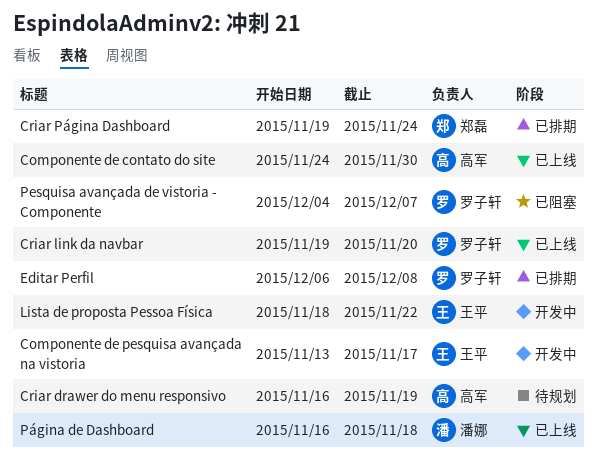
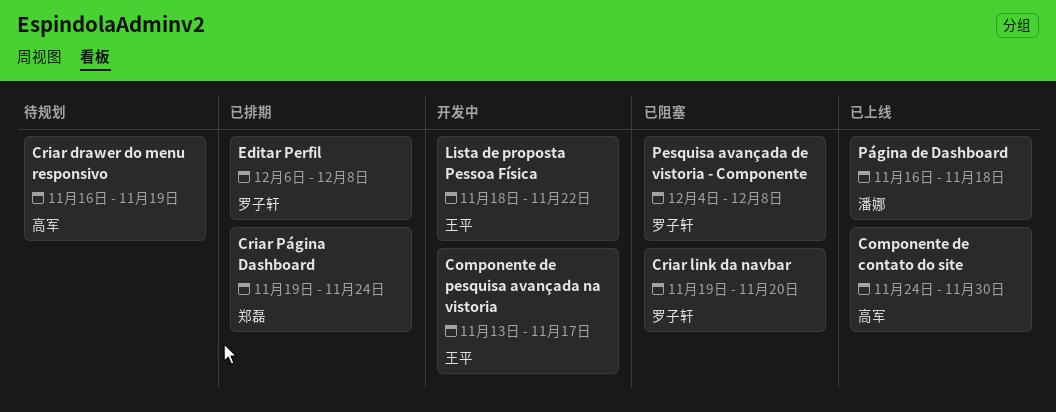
Criar link da navbar, status: 已上线 -> 已阻塞
Pesquisa avançada de vistoria - Componente, due: Dec 7 -> Dec 8

